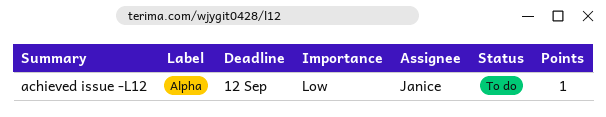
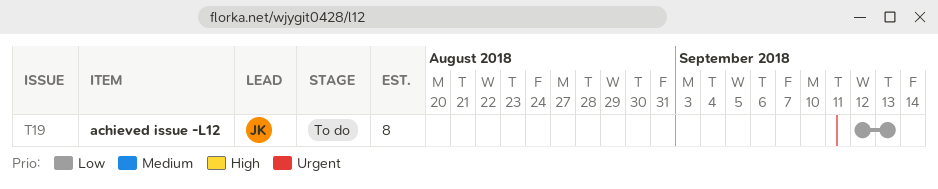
achieved issue -L12, estimate: 1 -> 8
achieved issue -L12, due: Sep 12 -> Sep 13

